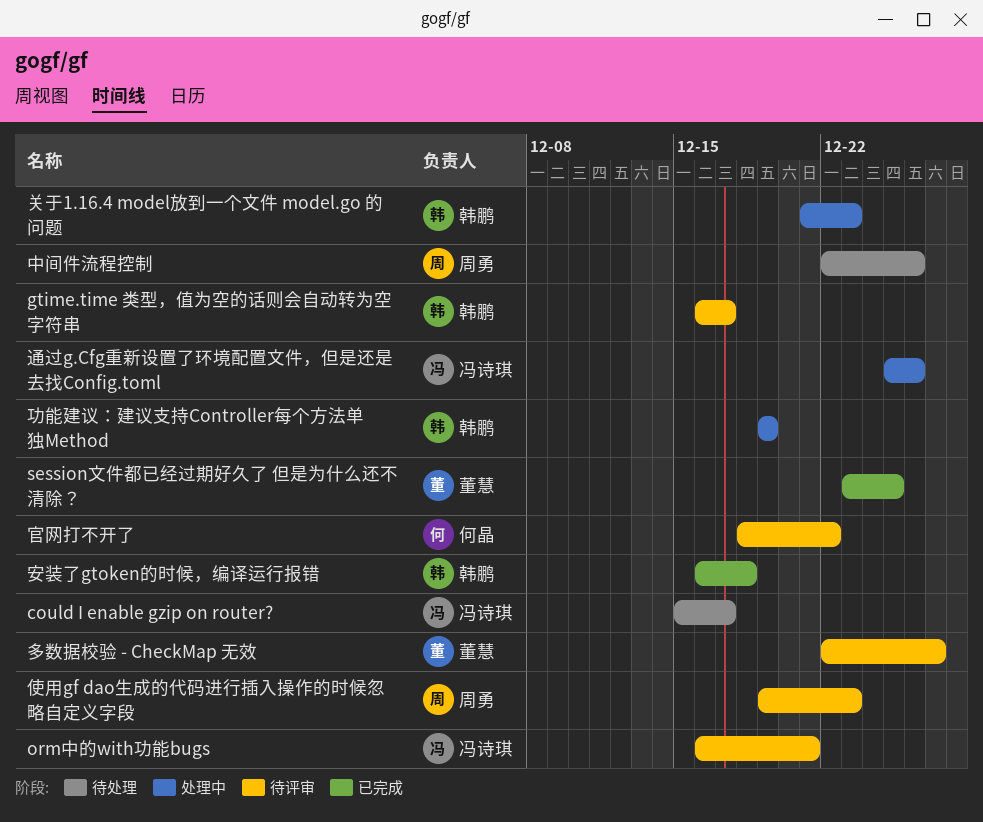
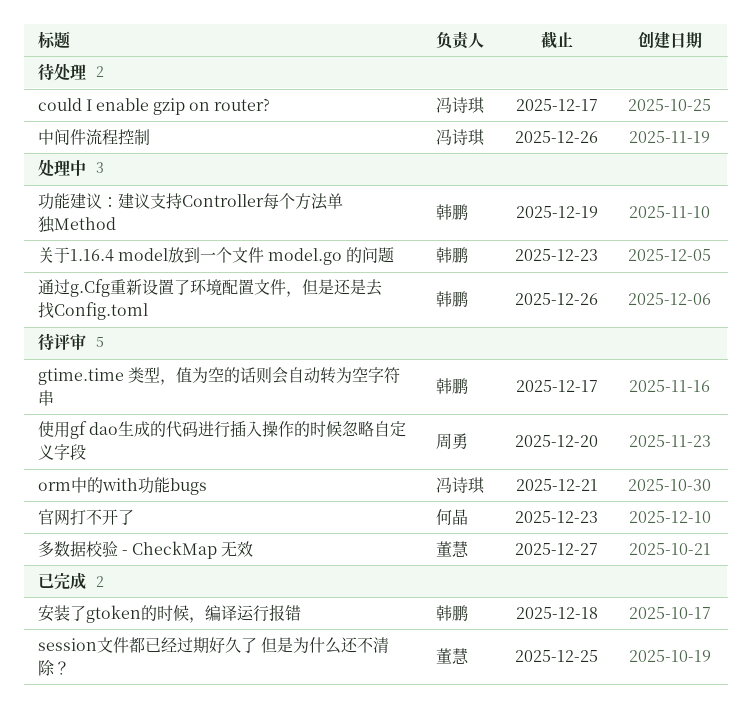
中间件流程控制, owner: 周勇 -> 冯诗琪
使用gf dao生成的代码进行插入操作的时候忽略自定义字段, due: Dec 23 -> Dec 20
官网打不开了, due: Dec 22 -> Dec 23
通过g.Cfg重新设置了环境配置文件，但是还是去找Config.toml, owner: 冯诗琪 -> 韩鹏

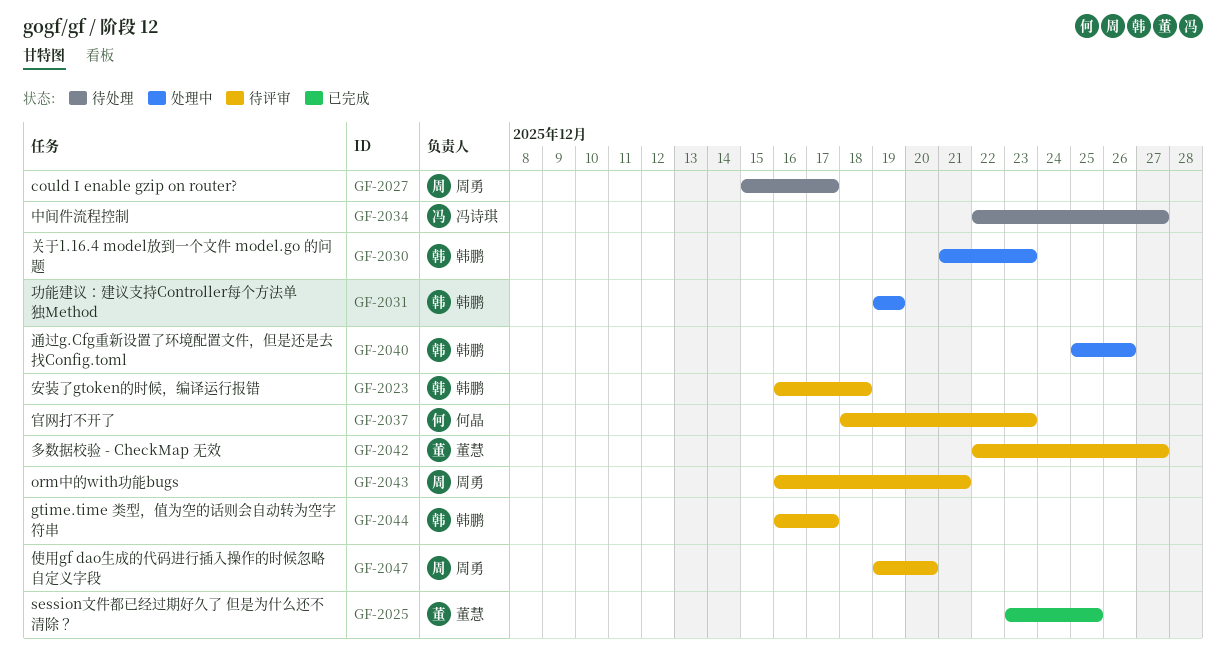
could I enable gzip on router?, owner: 冯诗琪 -> 周勇
orm中的with功能bugs, owner: 冯诗琪 -> 周勇
中间件流程控制, due: Dec 26 -> Dec 27
安装了gtoken的时候，编译运行报错, status: 已完成 -> 待评审

